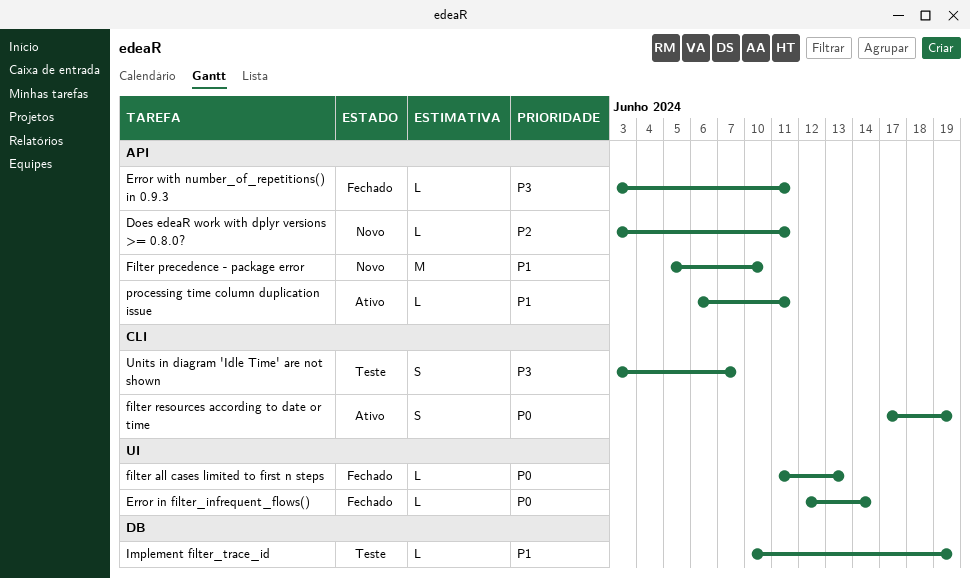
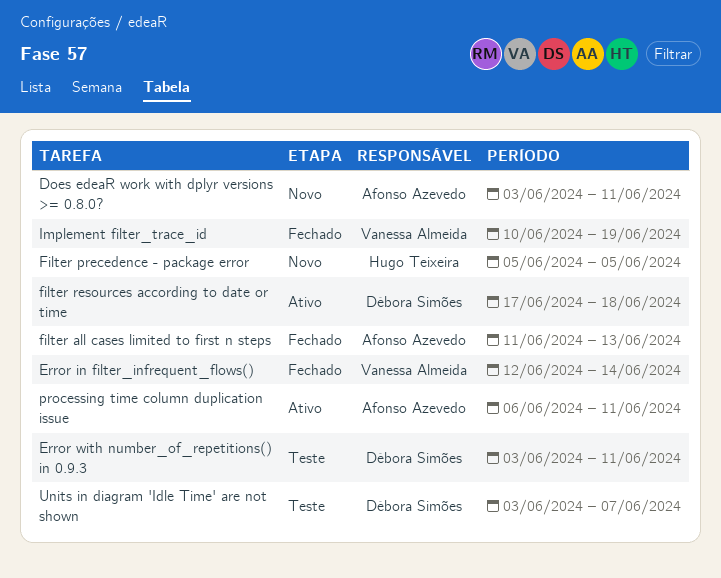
Error with number_of_repetitions() in 0.9.3, status: Fechado -> Teste
Filter precedence - package error, due: Jun 10 -> Jun 5
filter resources according to date or time, due: Jun 19 -> Jun 18
Implement filter_trace_id, status: Teste -> Fechado

